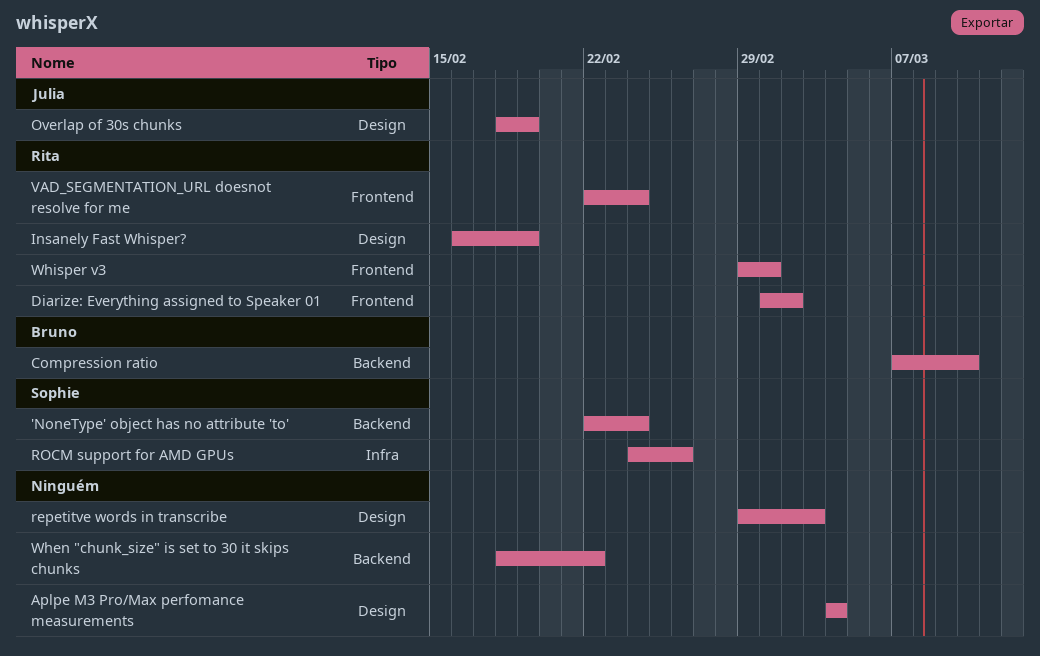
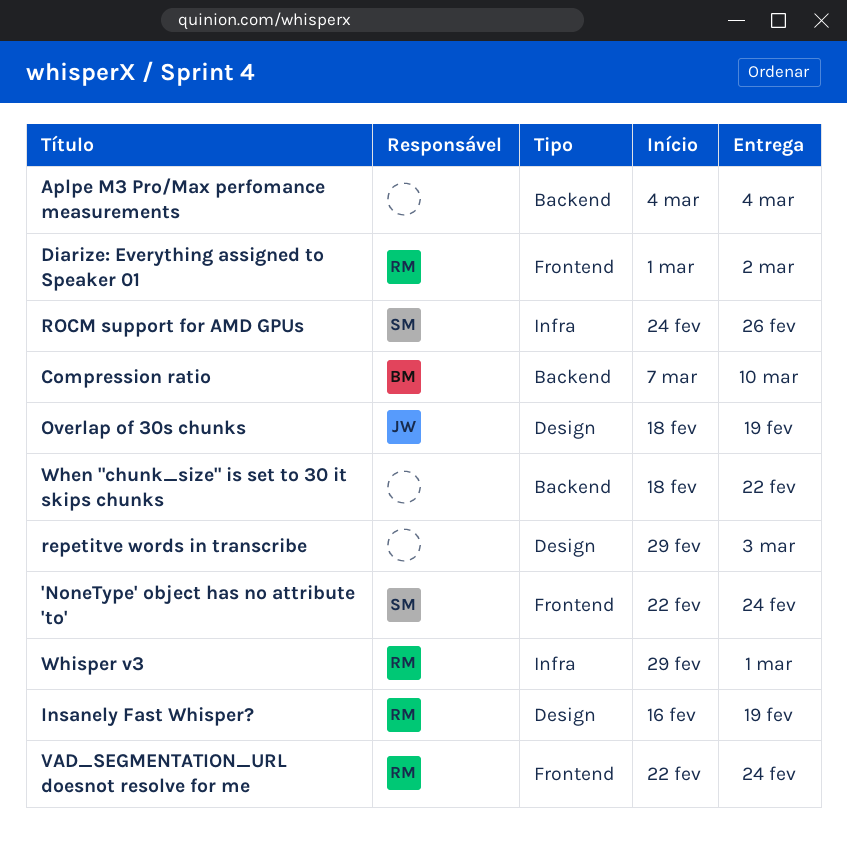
'NoneType' object has no attribute 'to', label: Backend -> Frontend
Aplpe M3 Pro/Max perfomance measurements, label: Design -> Backend
Whisper v3, label: Frontend -> Infra

